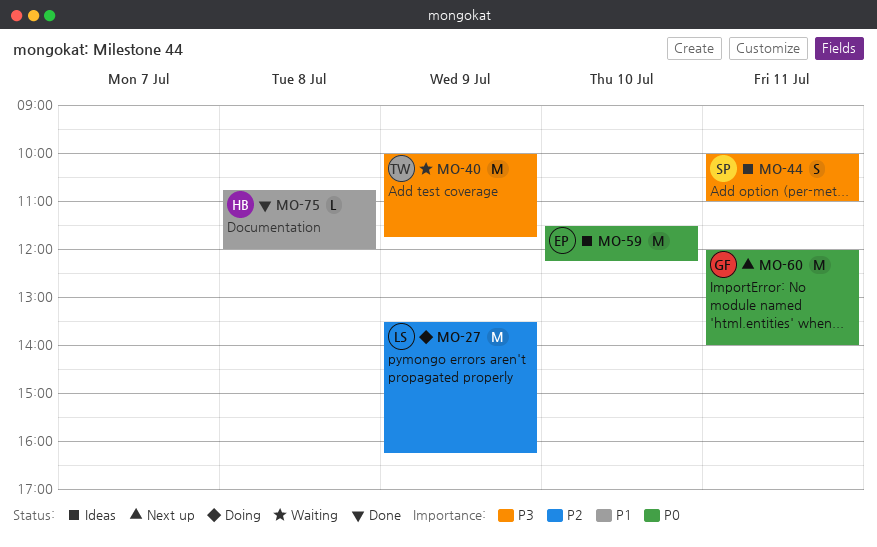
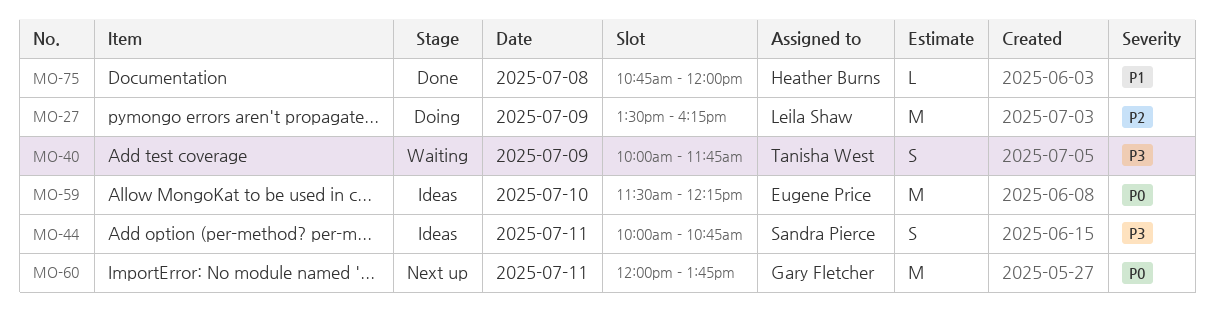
MO-40, estimate: M -> S
MO-44, ends: 11:00 -> 10:45
MO-60, ends: 14:00 -> 13:45

